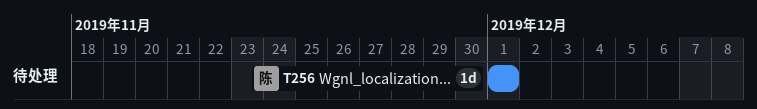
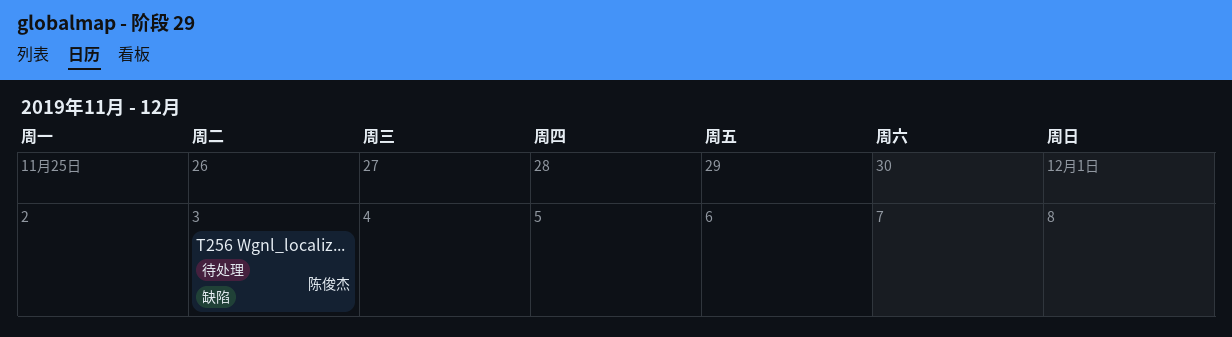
T256, due: Dec 1 -> Dec 3

